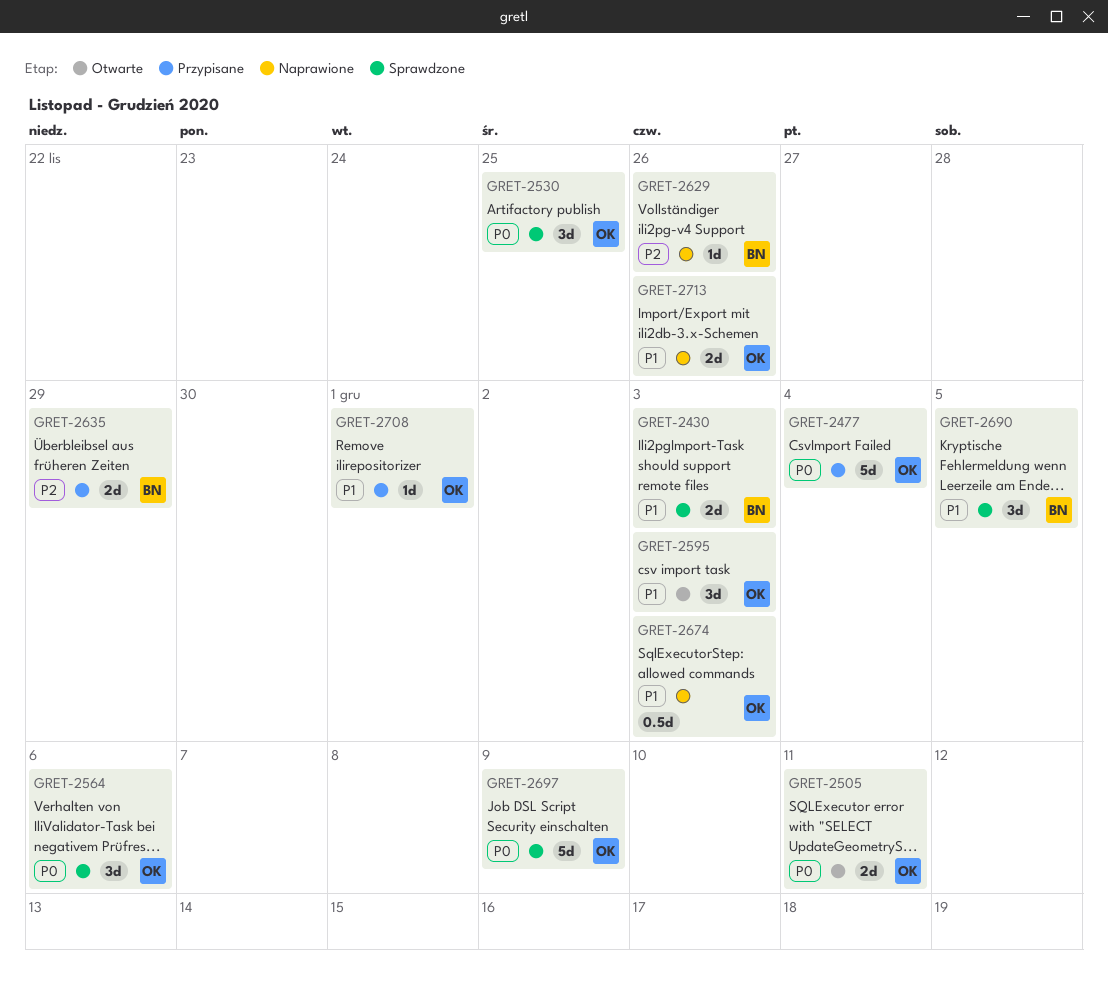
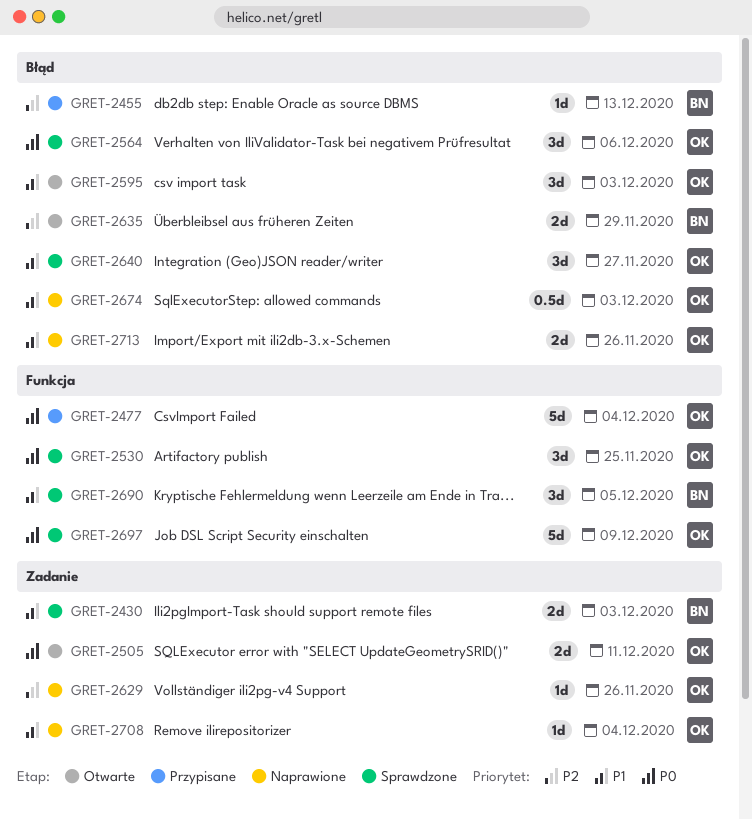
GRET-2455: none -> present
GRET-2629, owner: BN -> OK
GRET-2635, status: Przypisane -> Otwarte
GRET-2640: none -> present
GRET-2708, status: Przypisane -> Naprawione
GRET-2708, due: Dec 1 -> Dec 4

